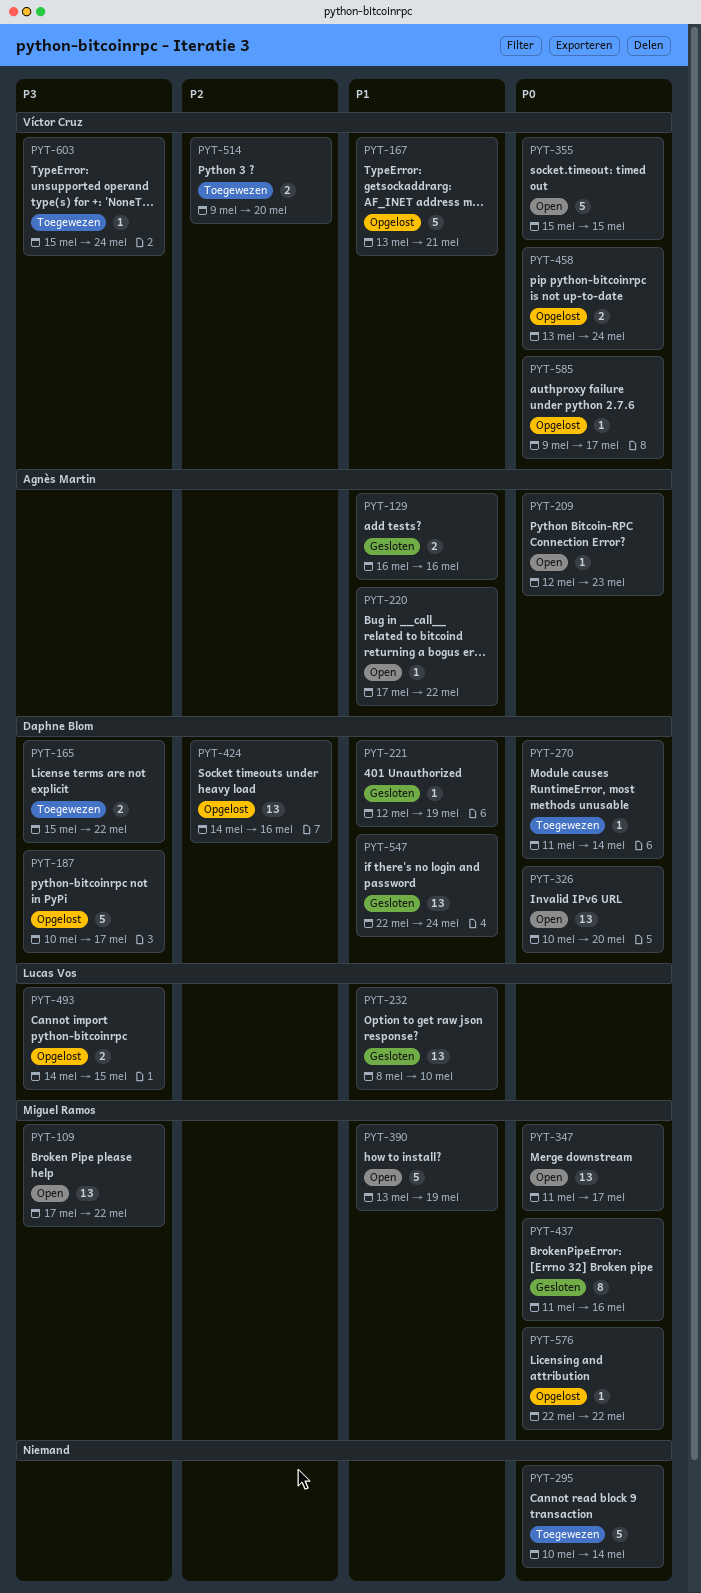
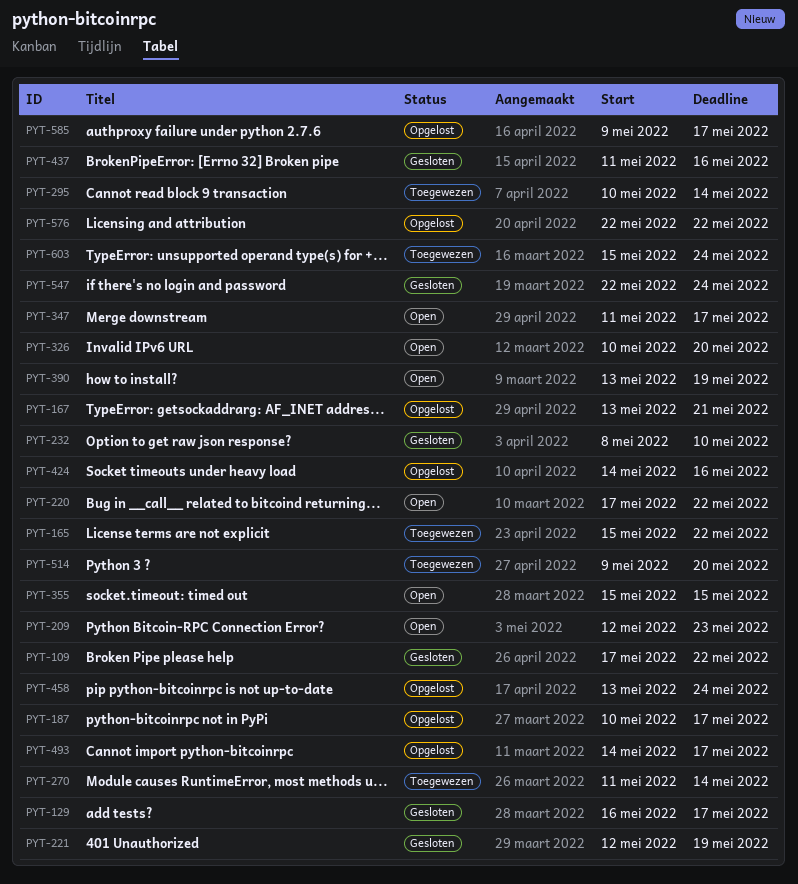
PYT-109, status: Open -> Gesloten
PYT-129, due: May 16 -> May 17
PYT-493, due: May 15 -> May 17

